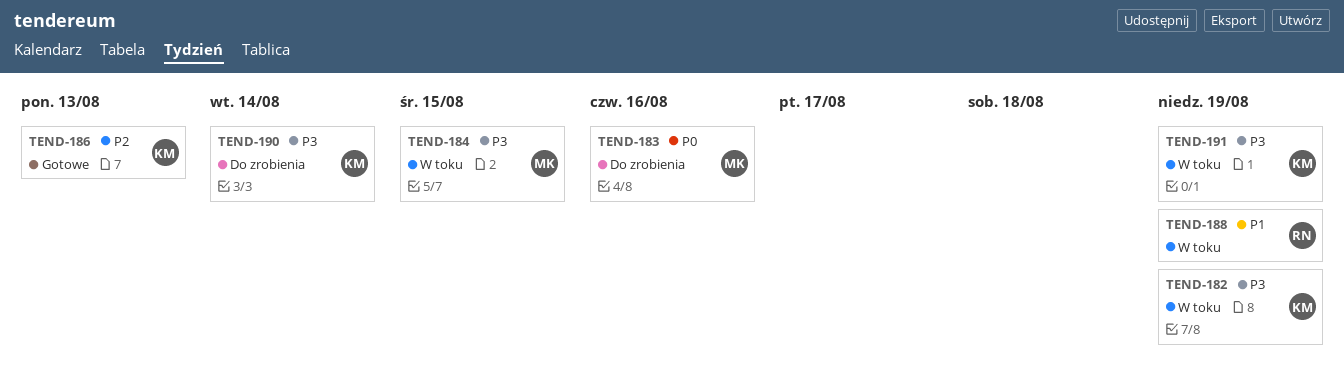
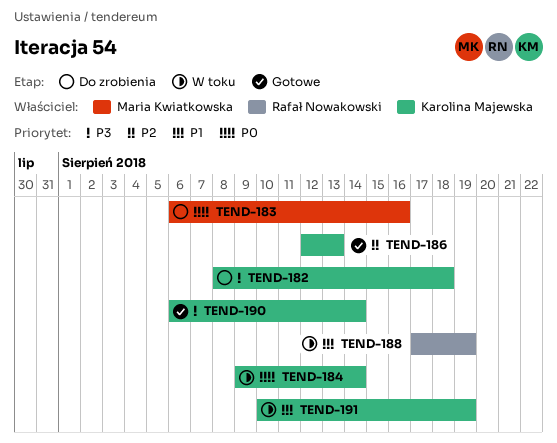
TEND-182, status: W toku -> Do zrobienia
TEND-182, due: Aug 19 -> Aug 18
TEND-184, owner: Maria Kwiatkowska -> Karolina Majewska
TEND-184, priority: P3 -> P0
TEND-184, due: Aug 15 -> Aug 14
TEND-190, status: Do zrobienia -> Gotowe
TEND-191, priority: P3 -> P1

